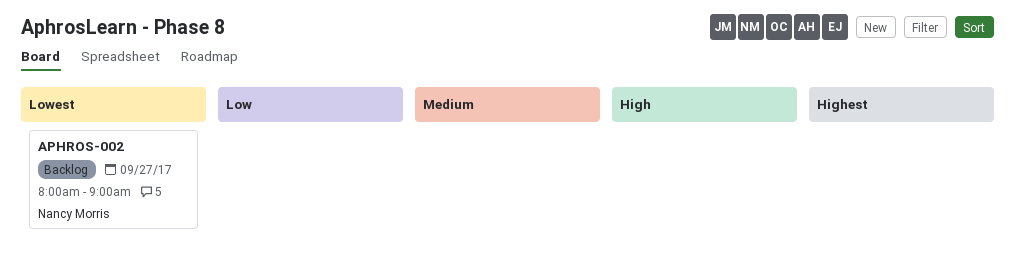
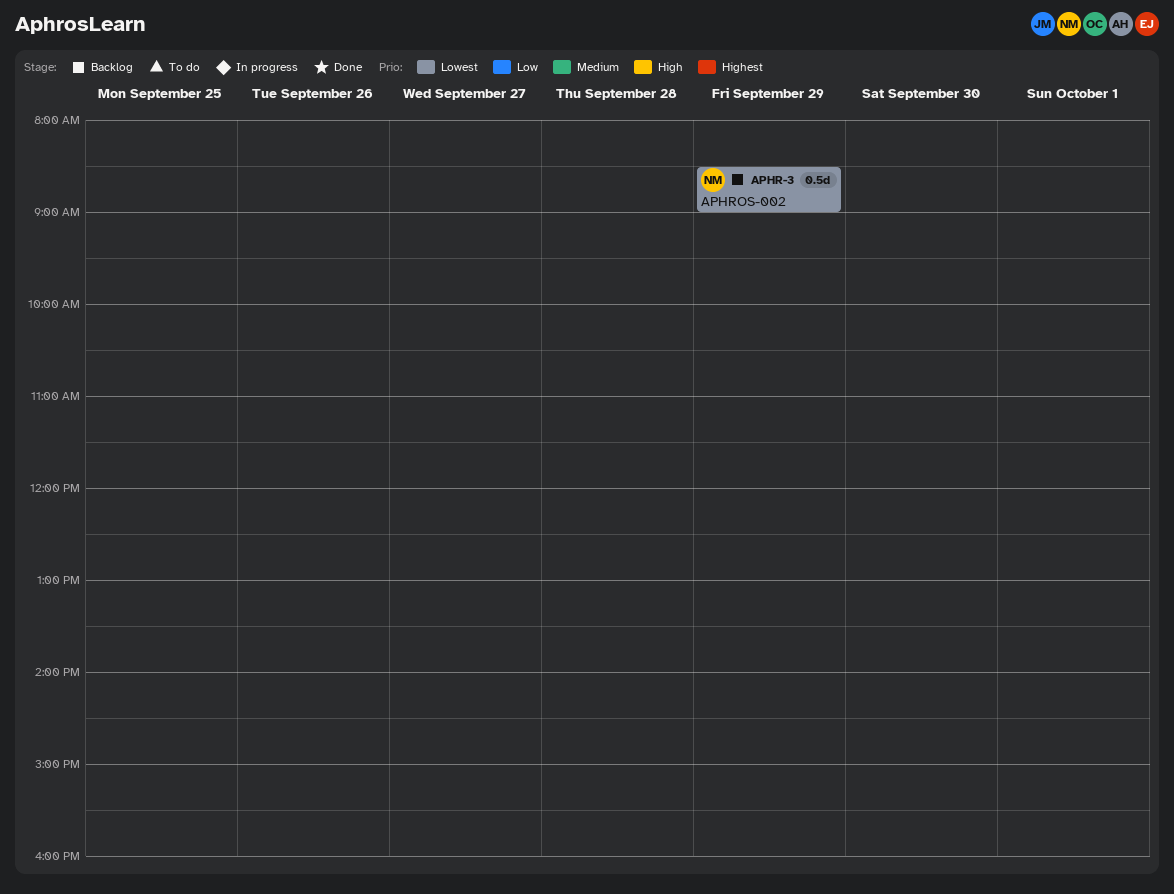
APHROS-002, day: Sep 27 -> Sep 29
APHROS-002, begins: 08:00 -> 08:30

